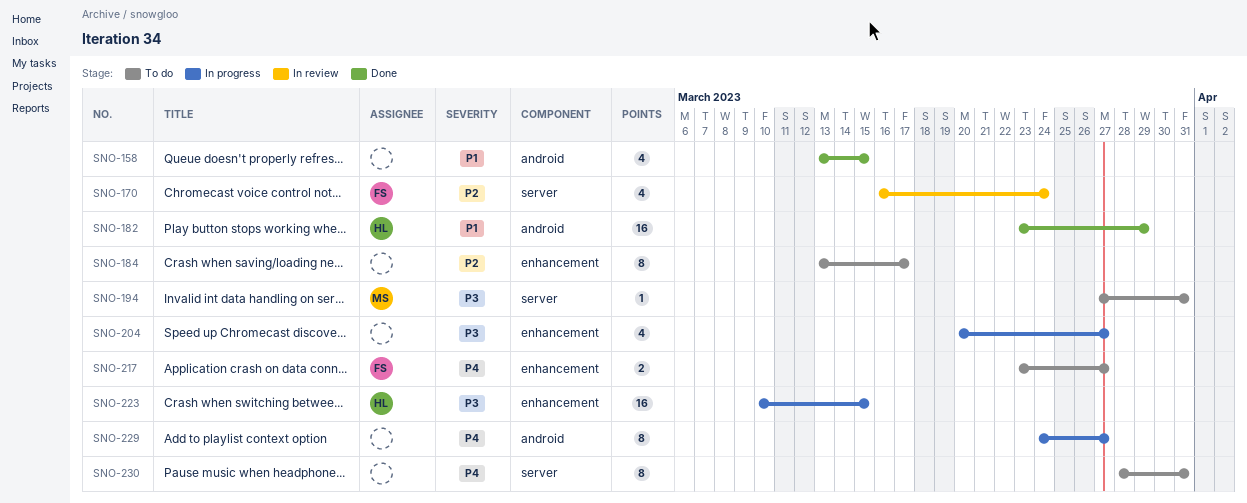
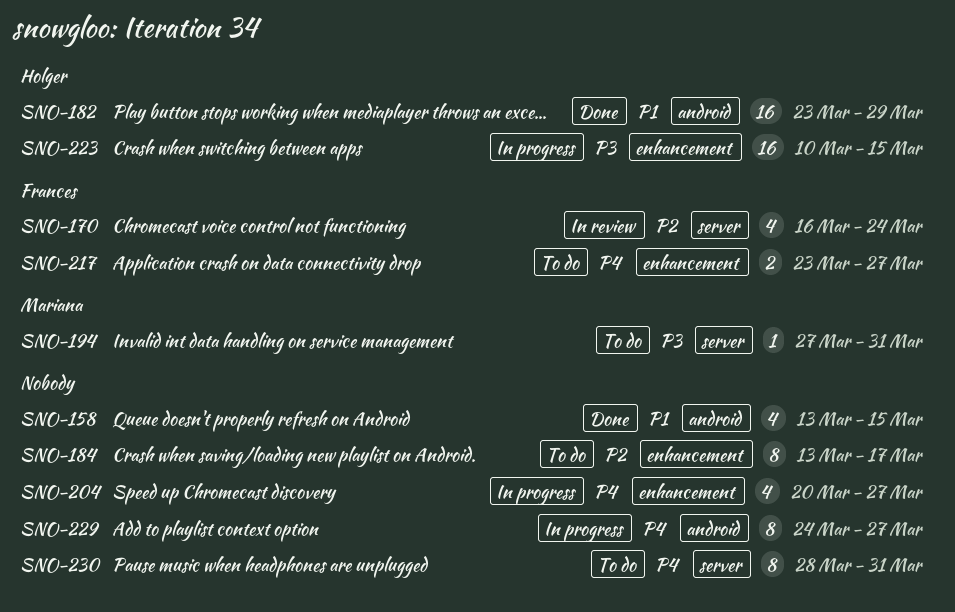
SNO-204, priority: P3 -> P4

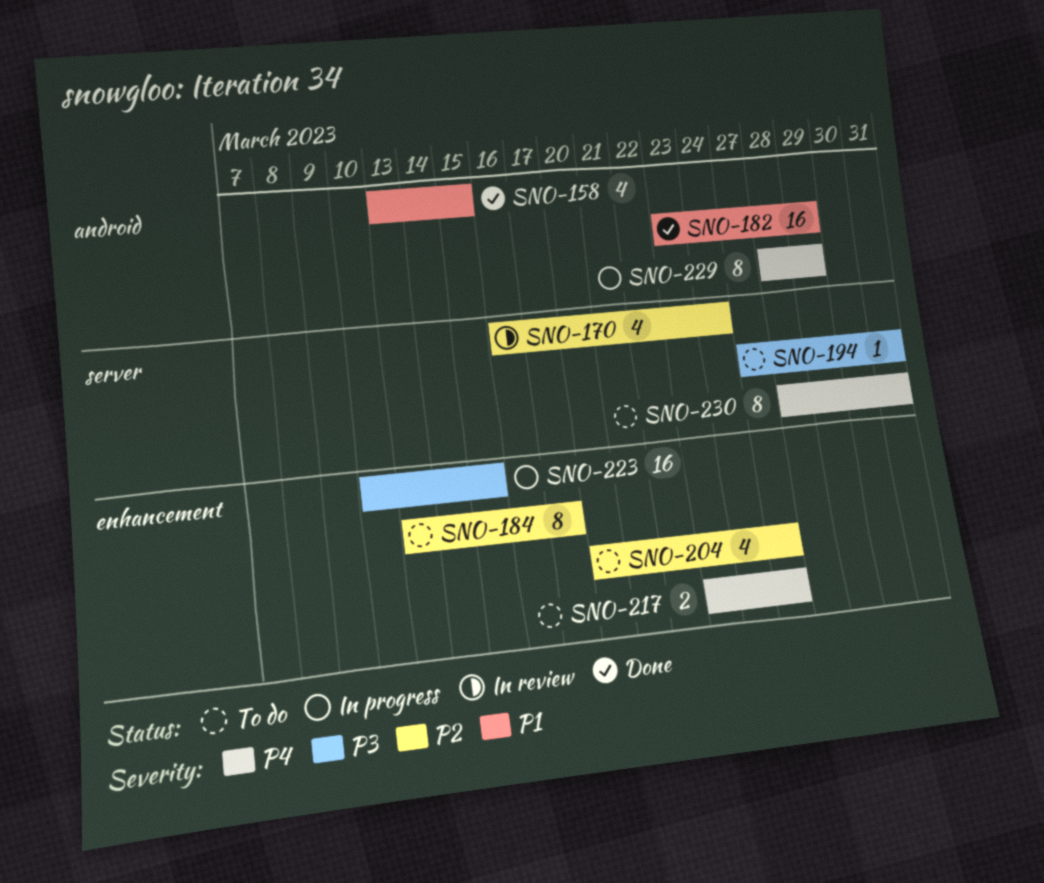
SNO-204, status: In progress -> To do
SNO-204, priority: P4 -> P2
SNO-229, start: Mar 24 -> Mar 28
SNO-229, due: Mar 27 -> Mar 29

